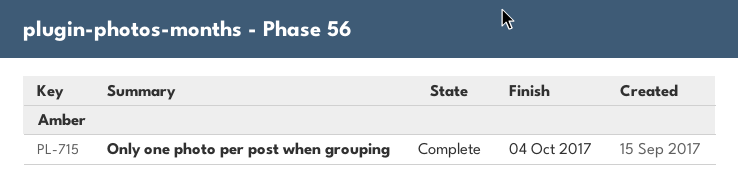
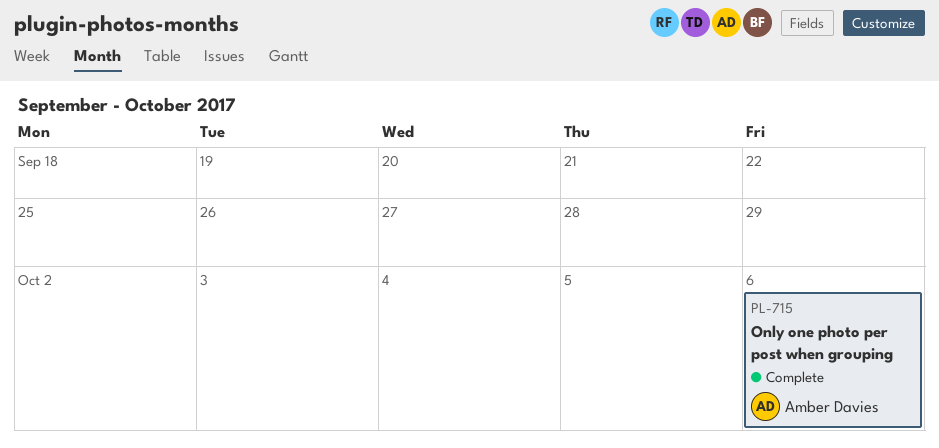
PL-715, due: Oct 4 -> Oct 6

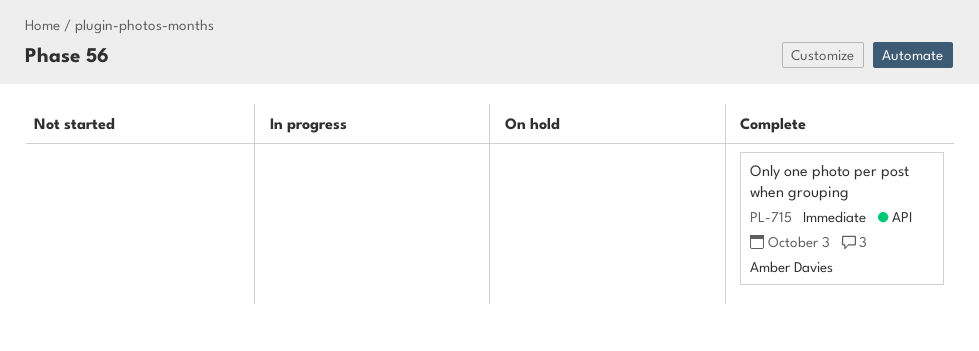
PL-715, due: Oct 6 -> Oct 3

